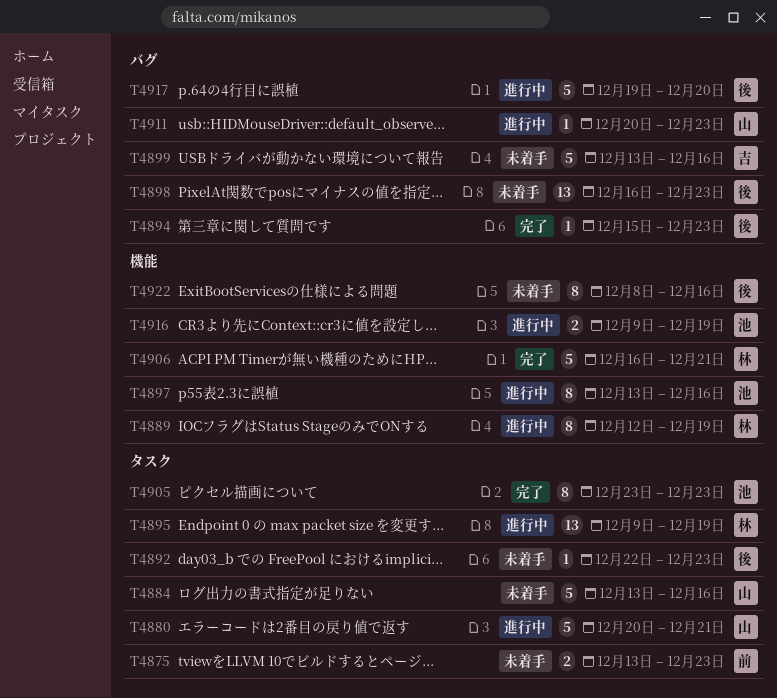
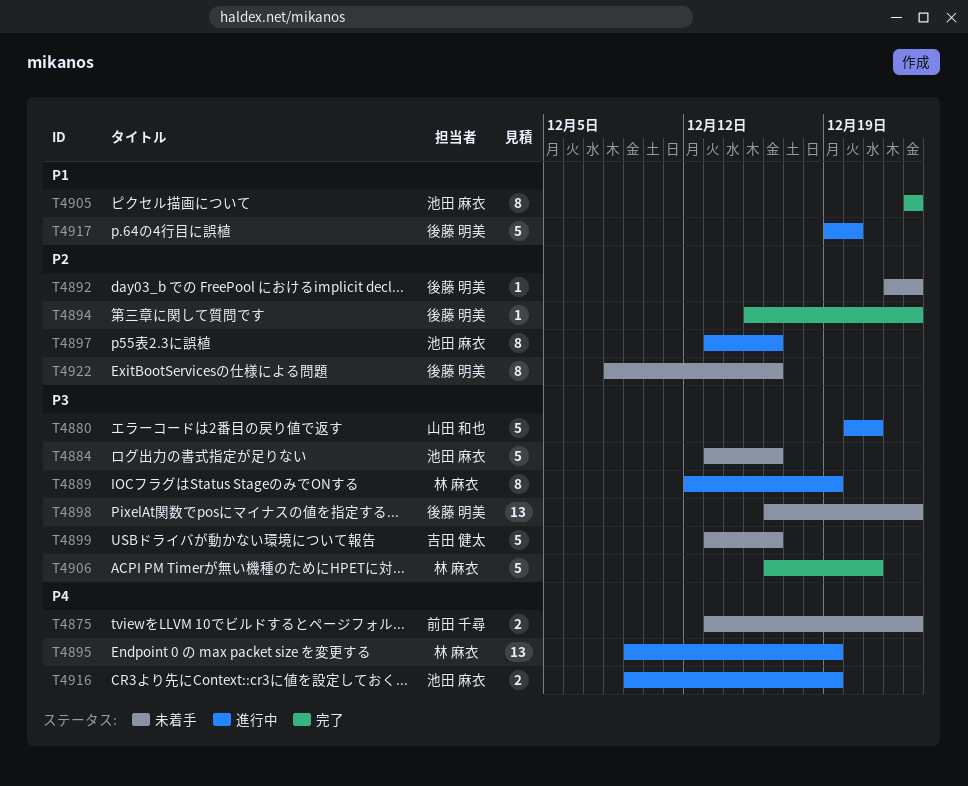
T4884, owner: 山田 和也 -> 池田 麻衣
T4911: present -> none

